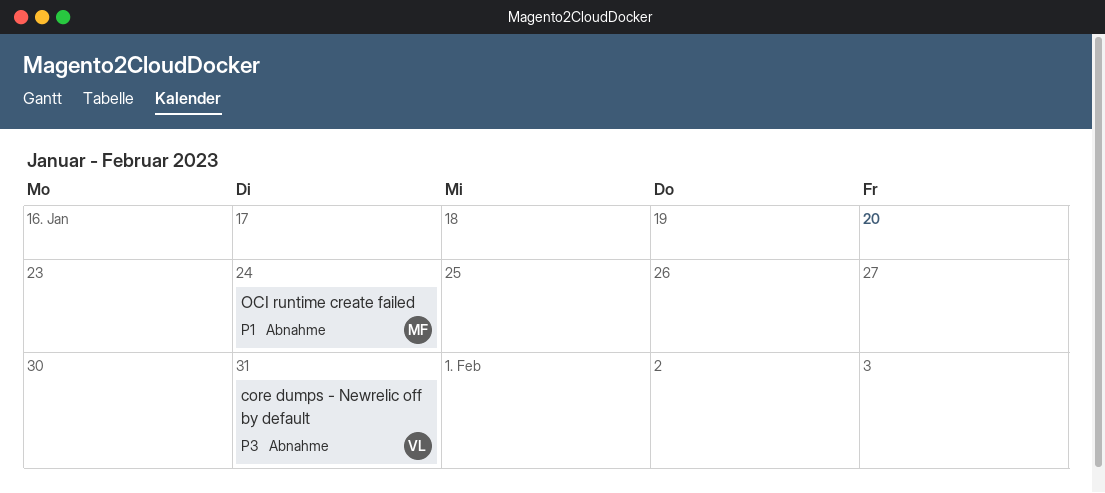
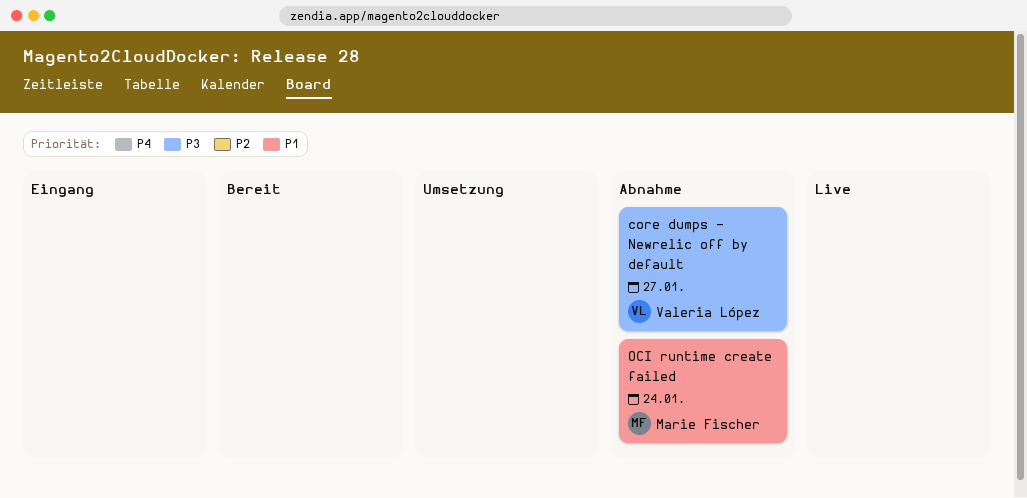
core dumps - Newrelic off by default, due: Jan 31 -> Jan 27

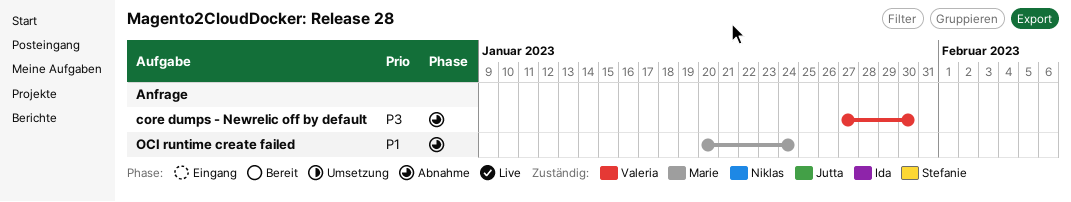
core dumps - Newrelic off by default, due: Jan 27 -> Jan 30

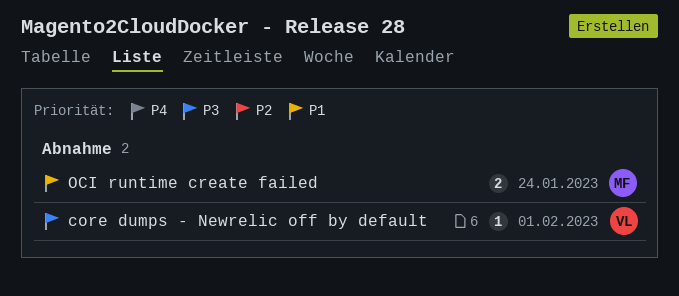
core dumps - Newrelic off by default, due: Jan 30 -> Feb 1

